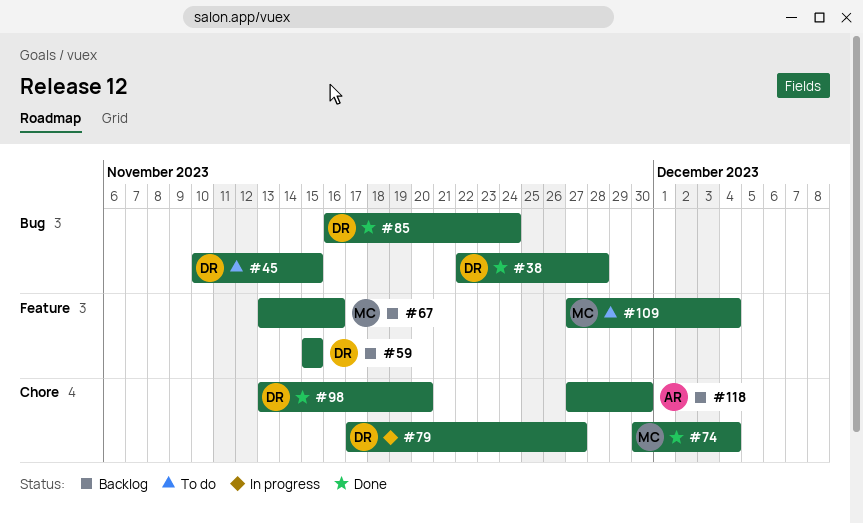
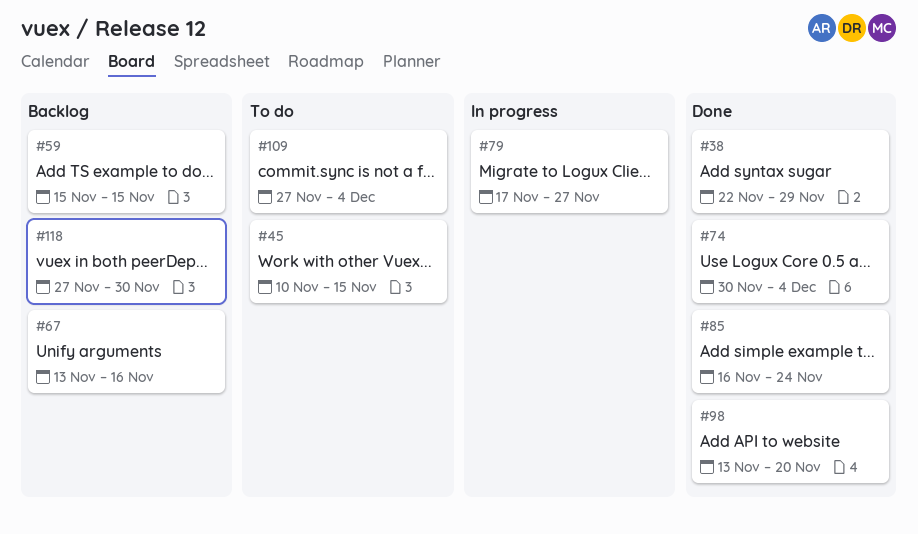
#38, due: Nov 28 -> Nov 29

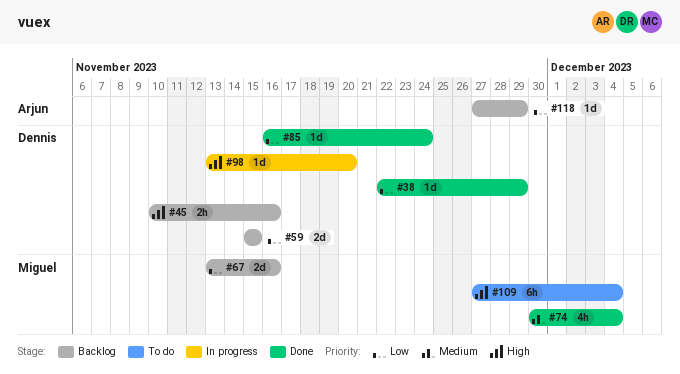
#45, status: To do -> Backlog
#45, due: Nov 15 -> Nov 16
#79: present -> none
#98, status: Done -> In progress
#118, due: Nov 30 -> Nov 29

